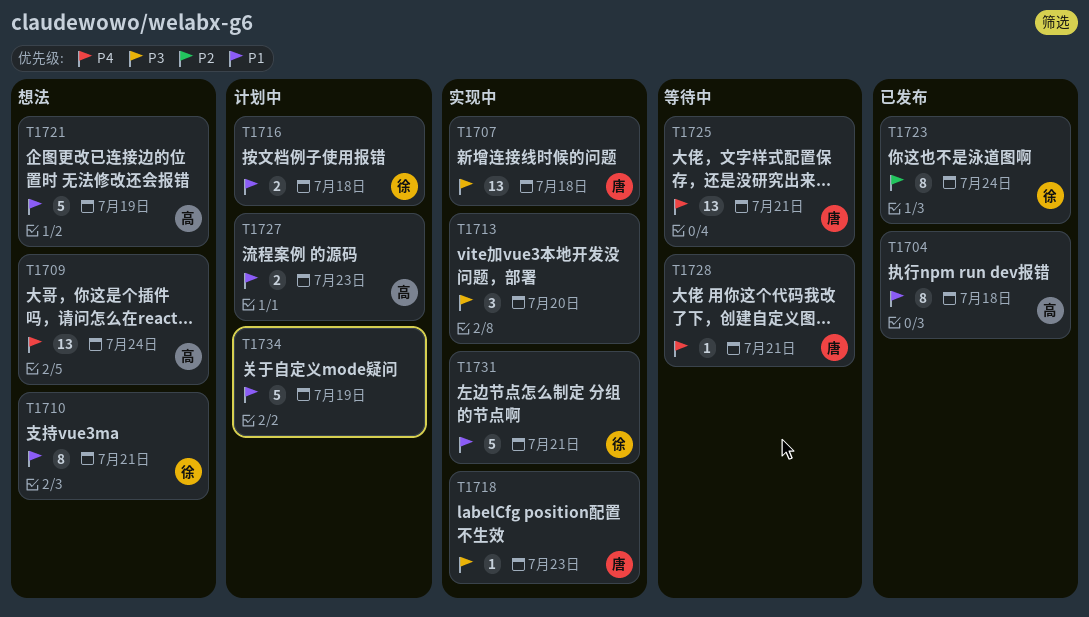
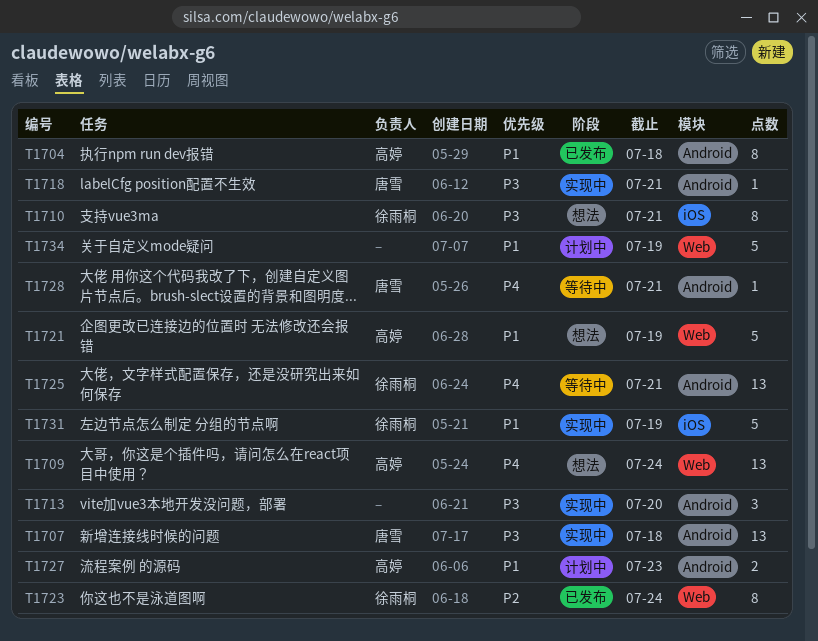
T1710, priority: P1 -> P3
T1716: present -> none
T1718, due: Jul 23 -> Jul 21
T1725, owner: 唐雪 -> 徐雨桐
T1731, due: Jul 21 -> Jul 19

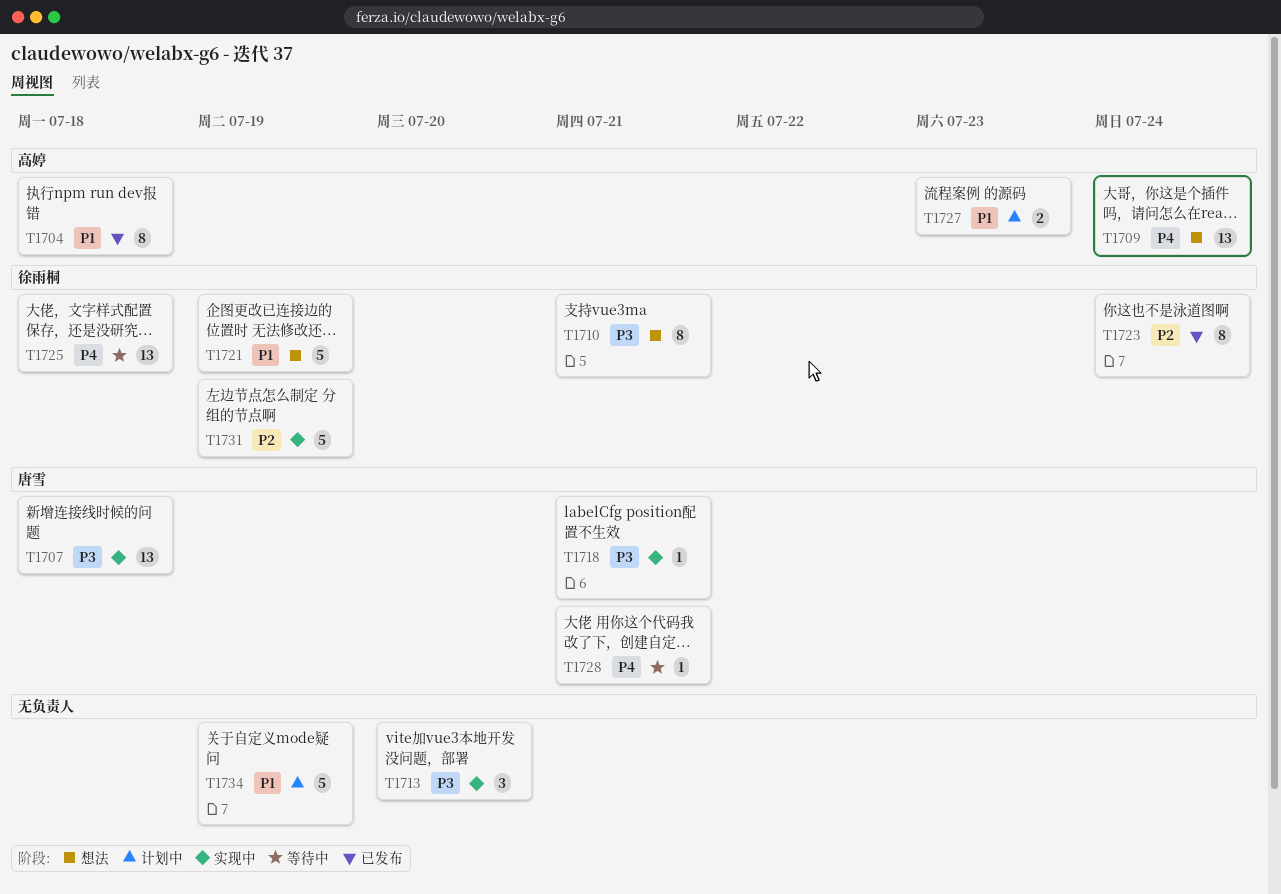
T1721, owner: 高婷 -> 徐雨桐
T1725, due: Jul 21 -> Jul 18
T1731, priority: P1 -> P2

